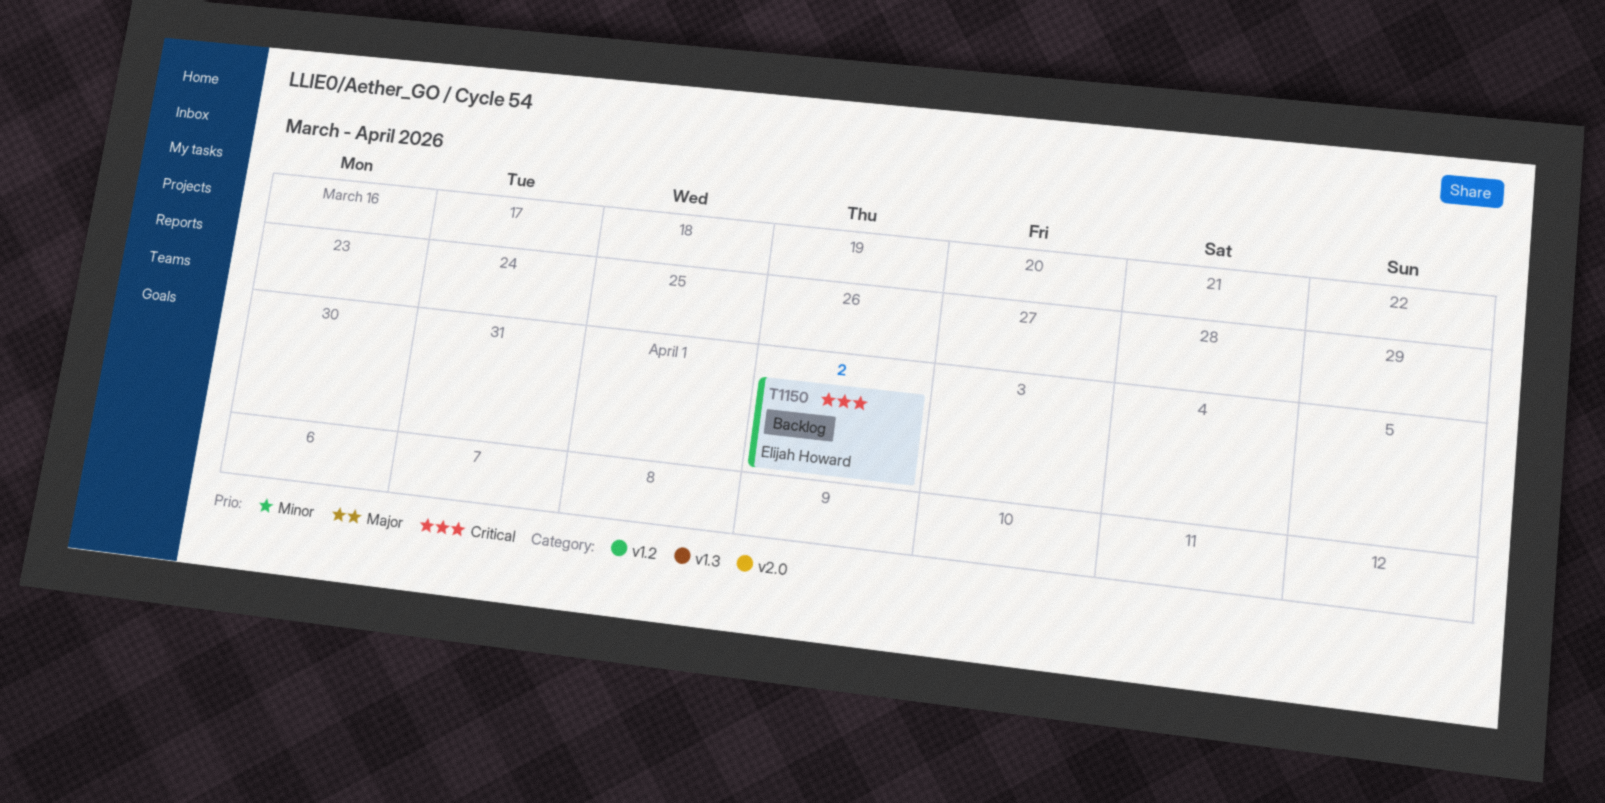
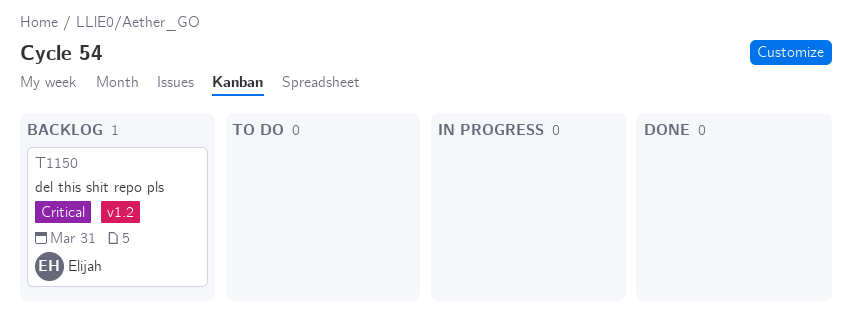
T1150, due: Apr 2 -> Mar 31

